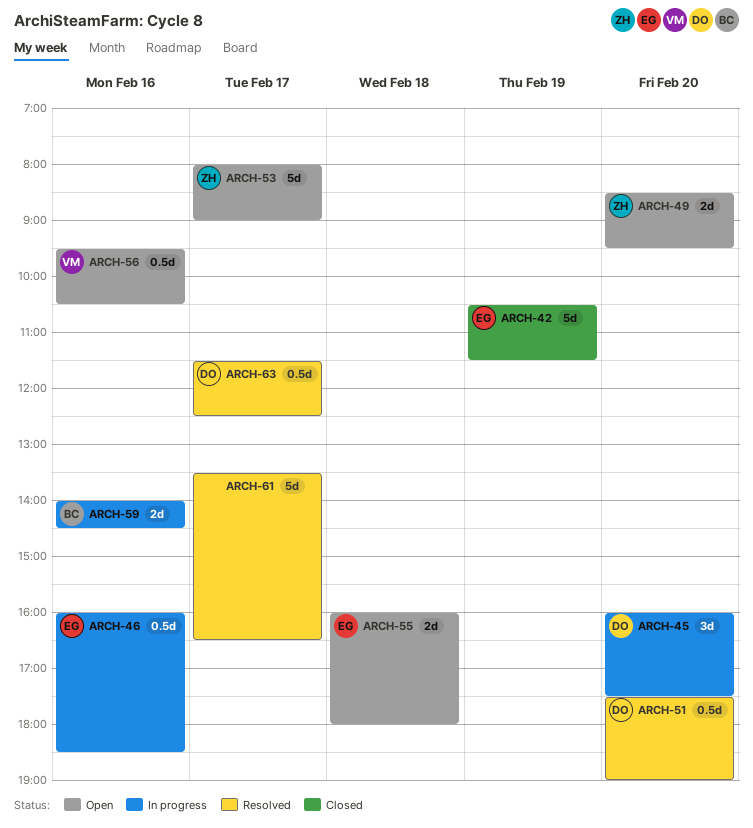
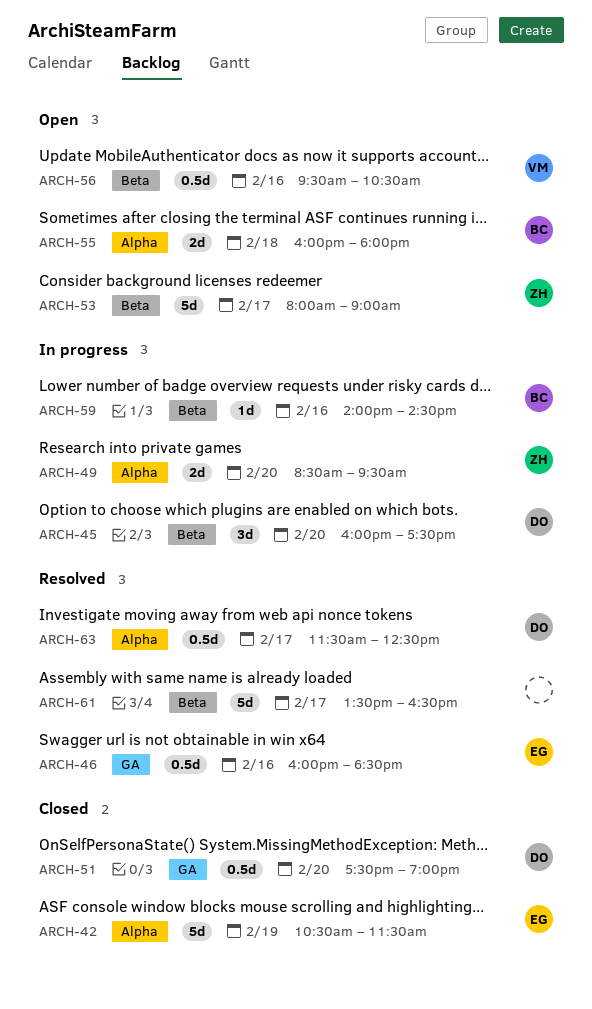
ARCH-46, status: In progress -> Resolved
ARCH-49, status: Open -> In progress
ARCH-51, status: Resolved -> Closed
ARCH-55, owner: EG -> BC
ARCH-59, estimate: 2d -> 1d

